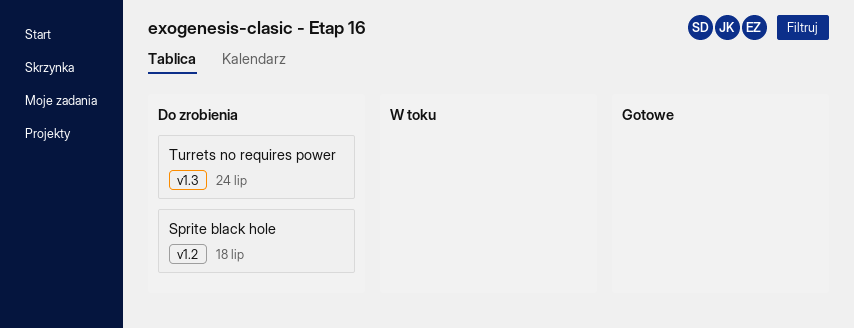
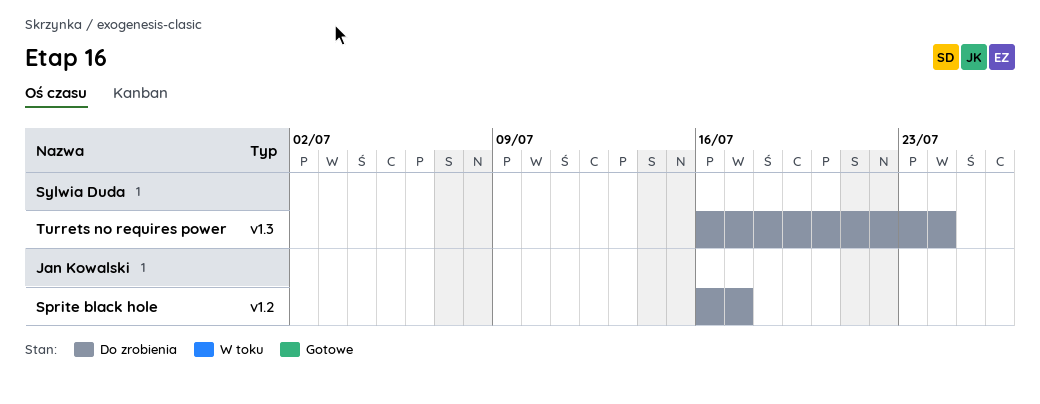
Sprite black hole, due: Jul 18 -> Jul 17

